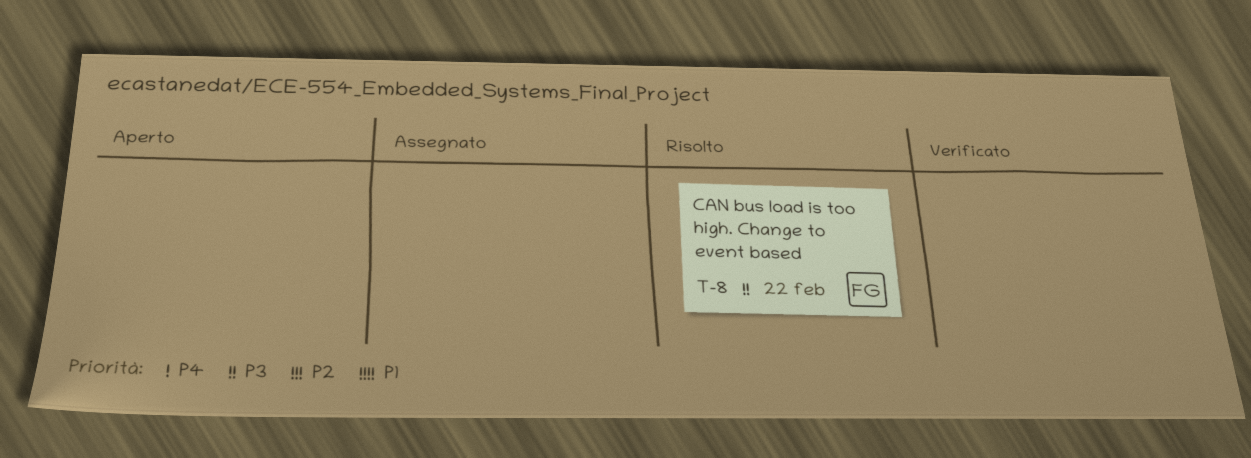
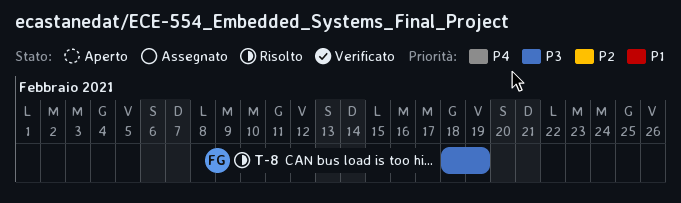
T-8, due: Feb 22 -> Feb 19

